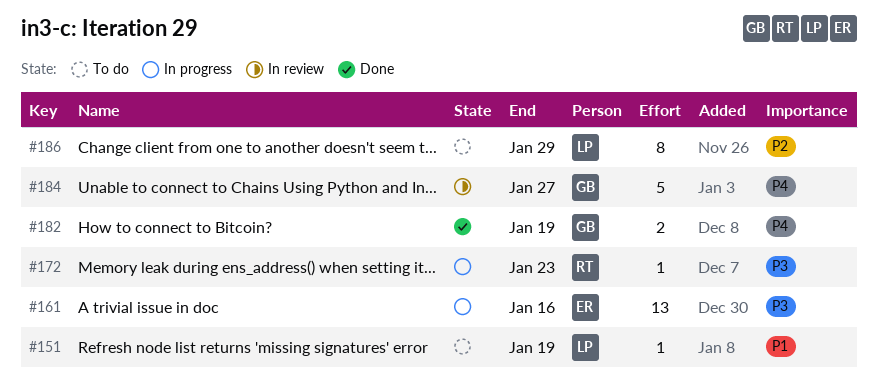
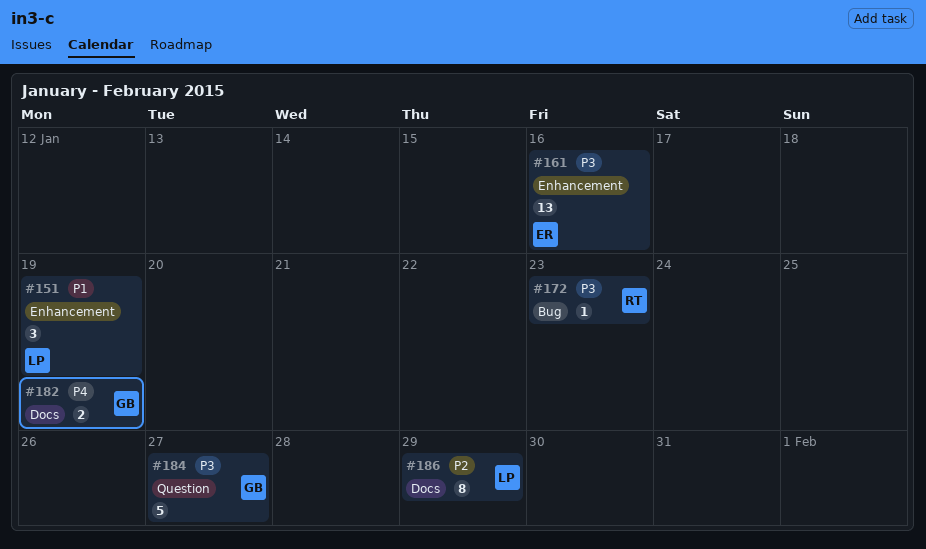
#151, estimate: 1 -> 3
#184, priority: P4 -> P3

